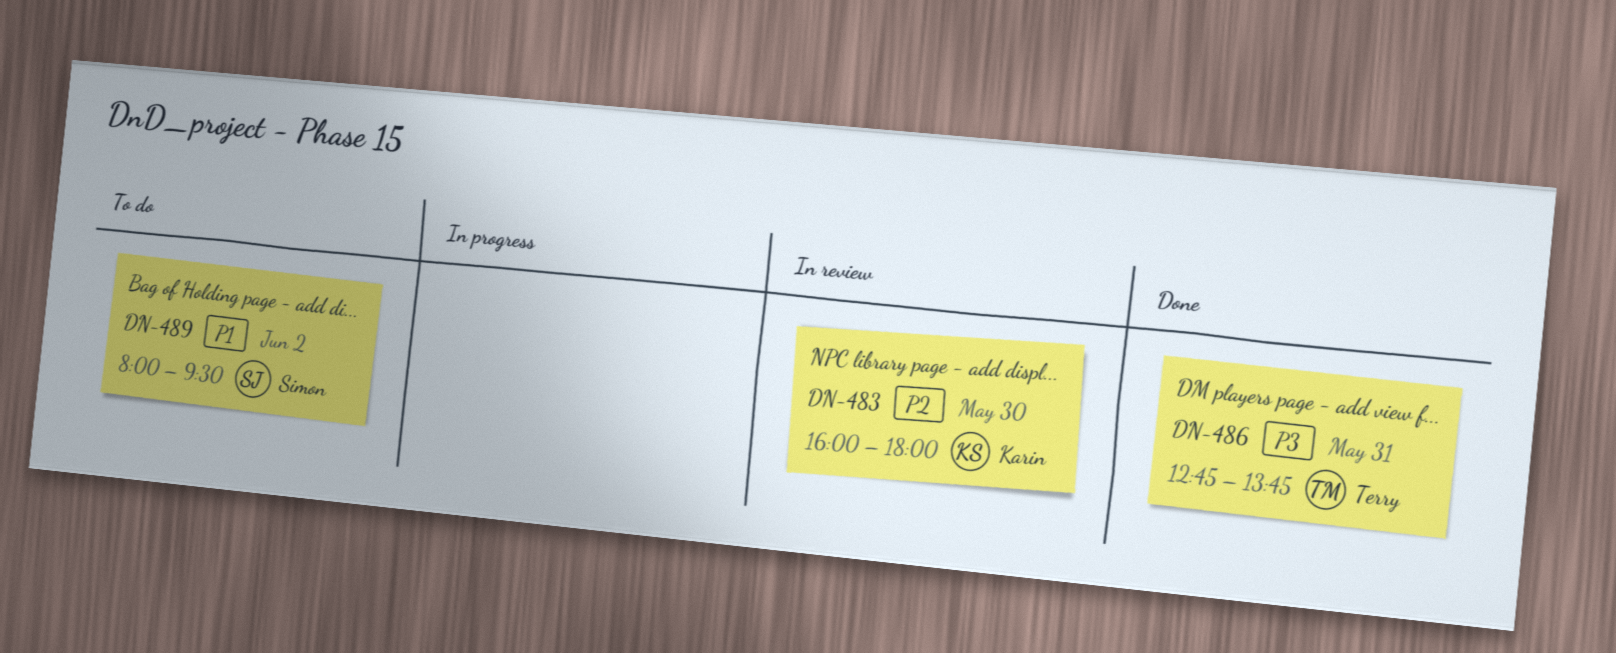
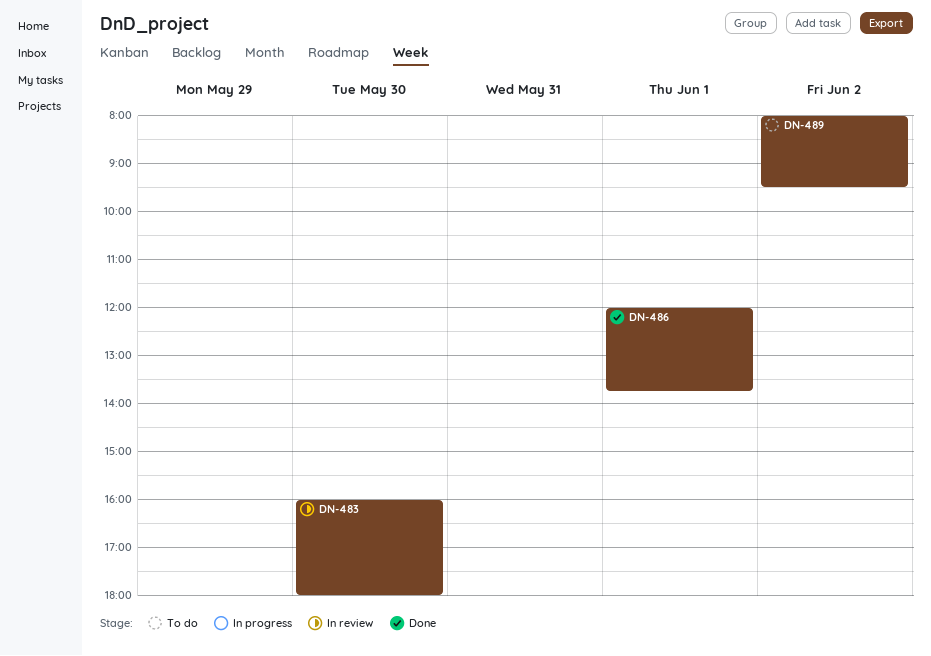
DN-486, day: May 31 -> Jun 1
DN-486, begins: 12:45 -> 12:00

